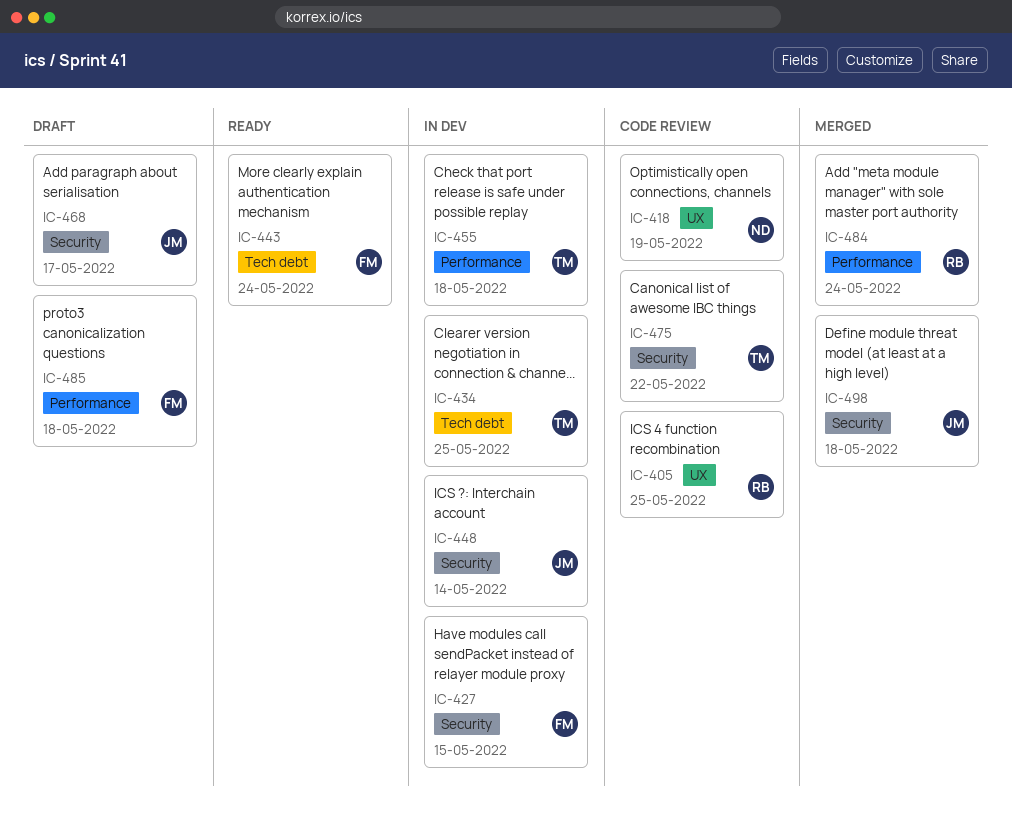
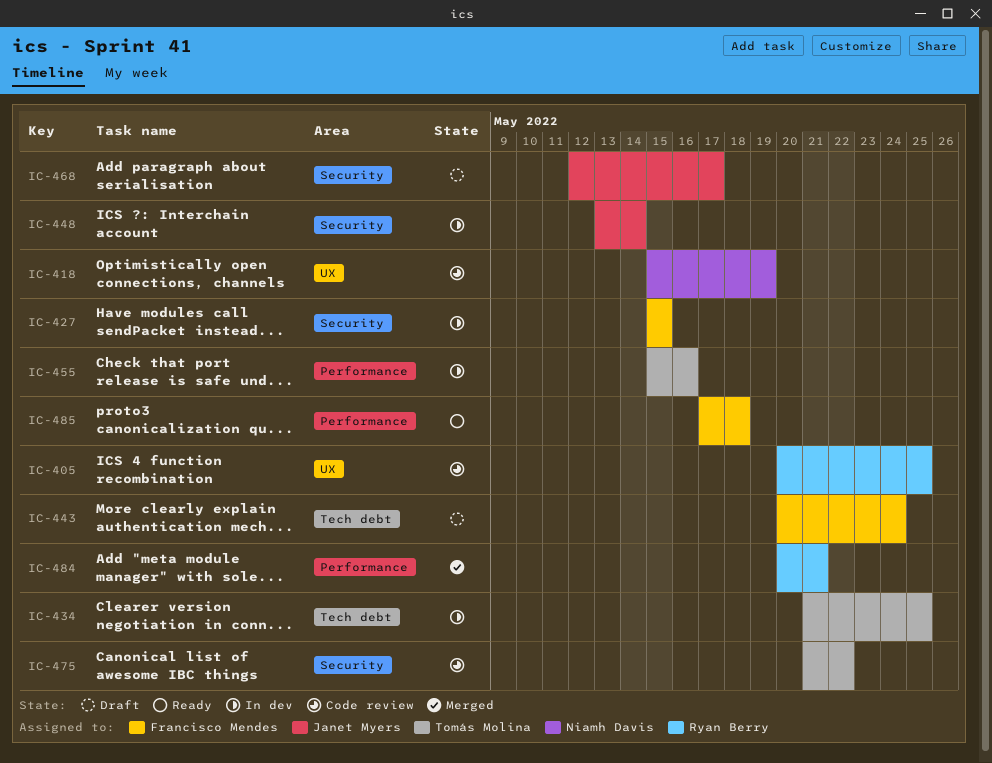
IC-443, status: Ready -> Draft
IC-455, due: May 18 -> May 16
IC-484, due: May 24 -> May 21
IC-485, status: Draft -> Ready
IC-498: present -> none

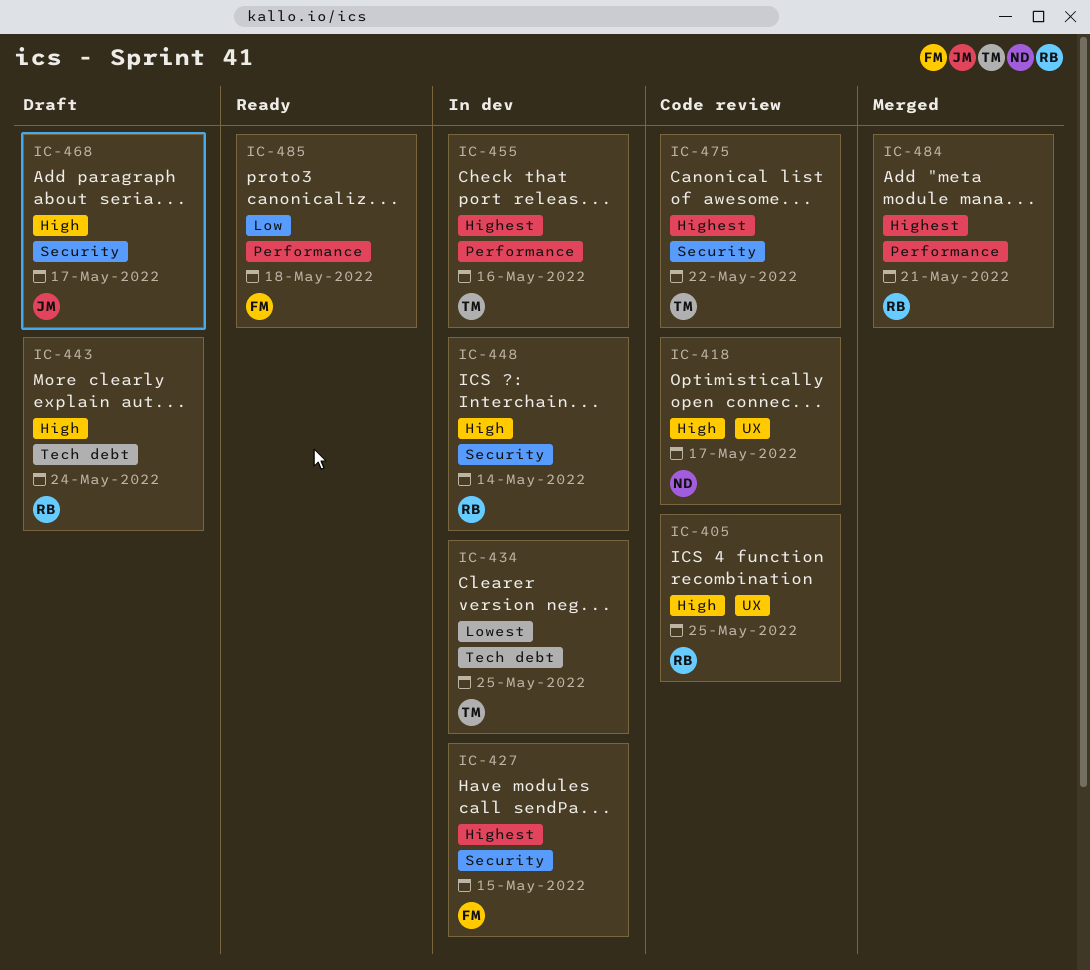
IC-418, due: May 19 -> May 17
IC-443, owner: Francisco Mendes -> Ryan Berry
IC-448, owner: Janet Myers -> Ryan Berry

